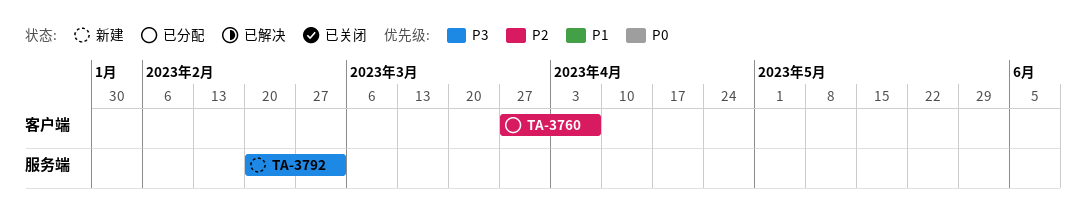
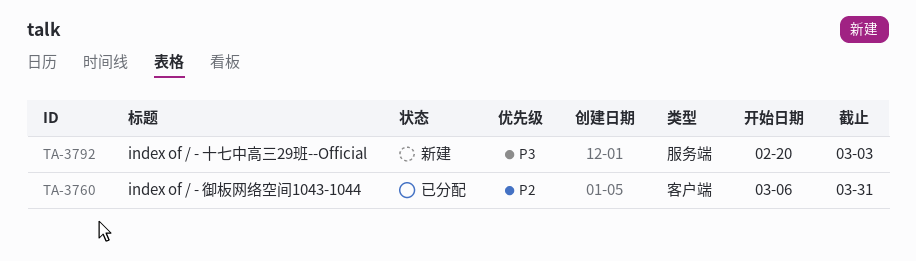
TA-3760, start: Mar 27 -> Mar 6
TA-3760, due: Apr 7 -> Mar 31

